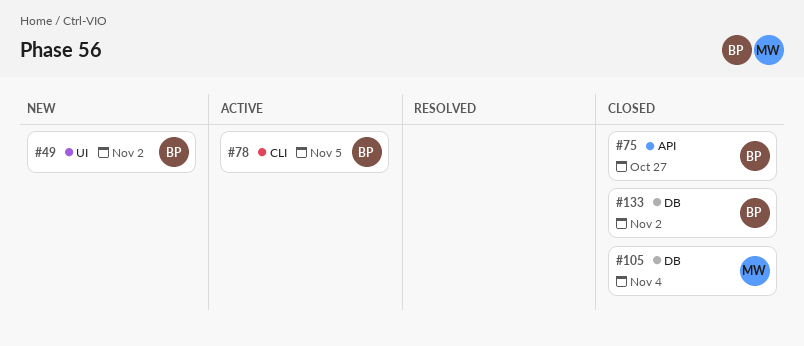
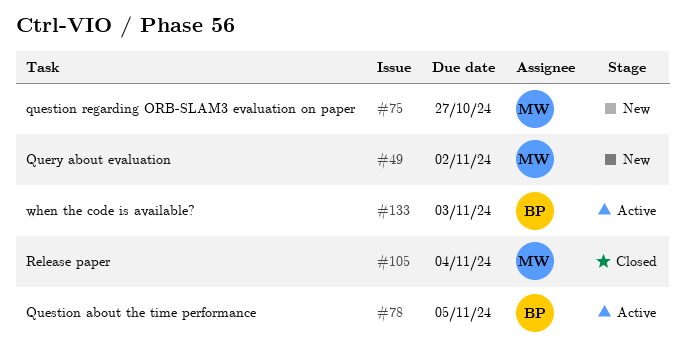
#49, owner: BP -> MW
#75, status: Closed -> New
#75, owner: BP -> MW
#133, status: Closed -> Active
#133, due: Nov 2 -> Nov 3

